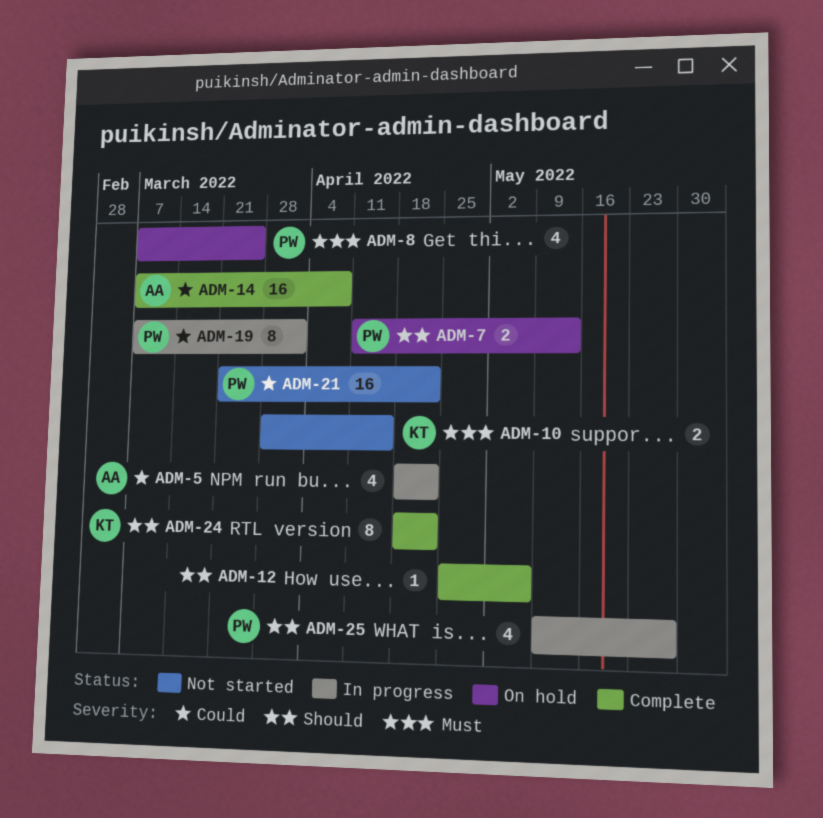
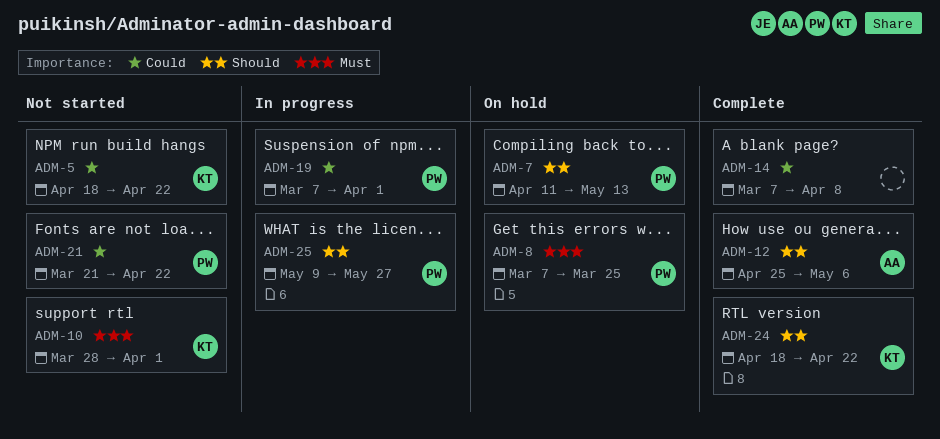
ADM-5, status: In progress -> Not started
ADM-5, owner: AA -> KT
ADM-10, due: Apr 15 -> Apr 1
ADM-12, owner: none -> AA
ADM-14, owner: AA -> none

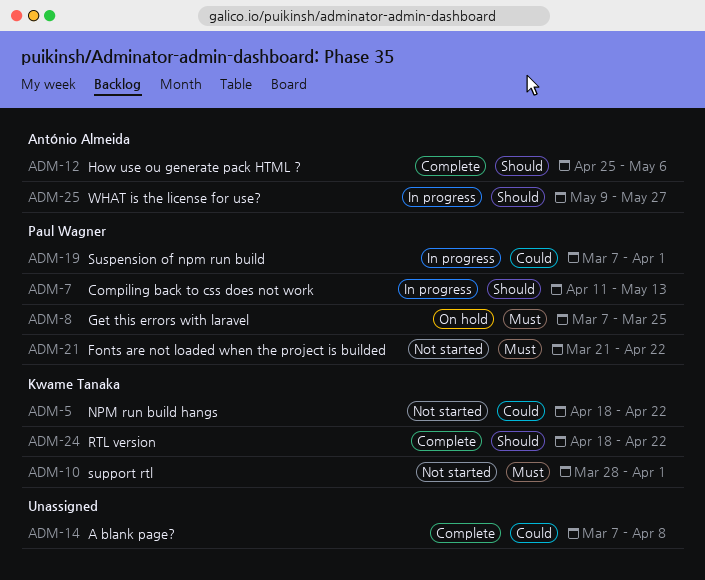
ADM-7, status: On hold -> In progress
ADM-21, priority: Could -> Must
ADM-25, owner: Paul Wagner -> António Almeida

